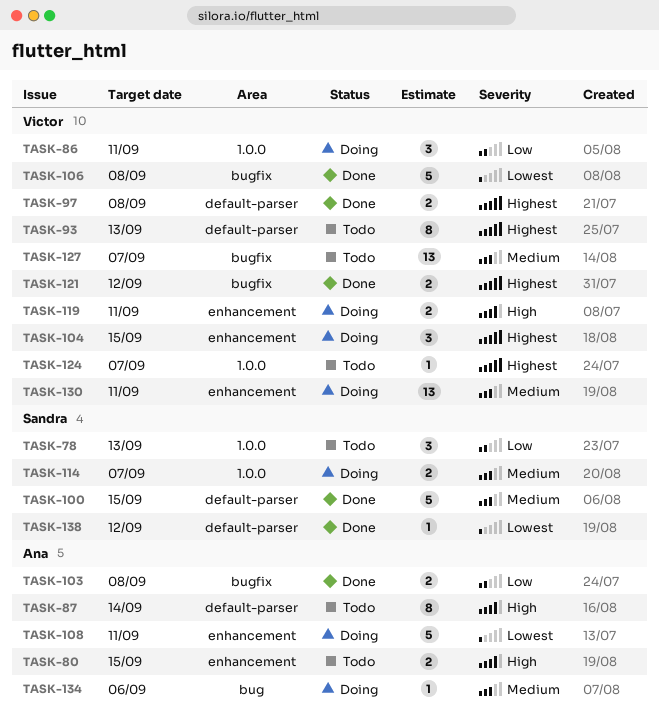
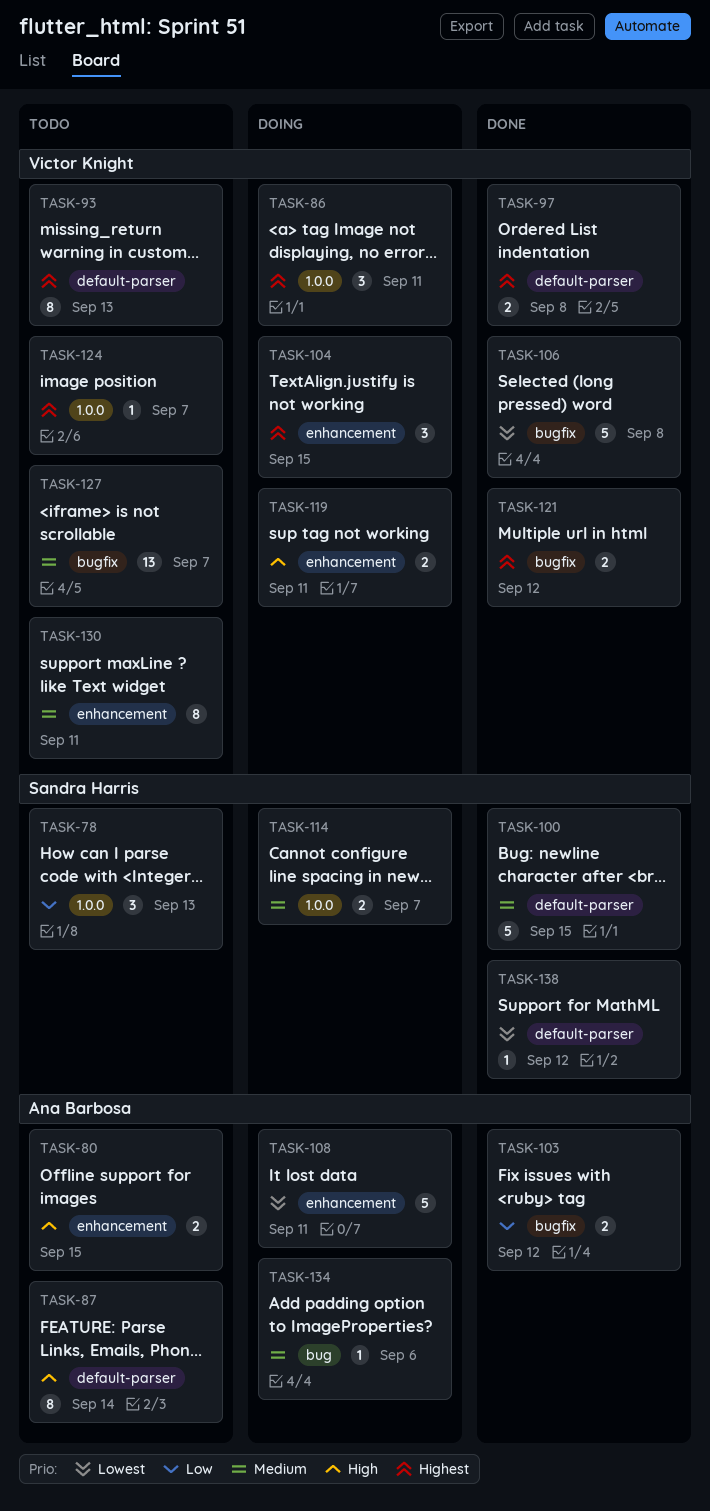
TASK-86, priority: Low -> Highest
TASK-103, due: Sep 8 -> Sep 12
TASK-130, status: Doing -> Todo
TASK-130, estimate: 13 -> 8

